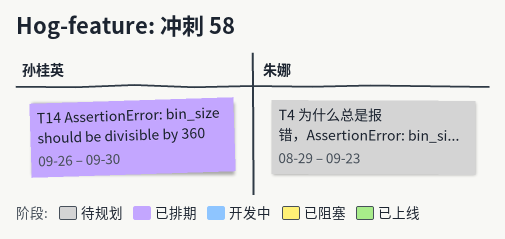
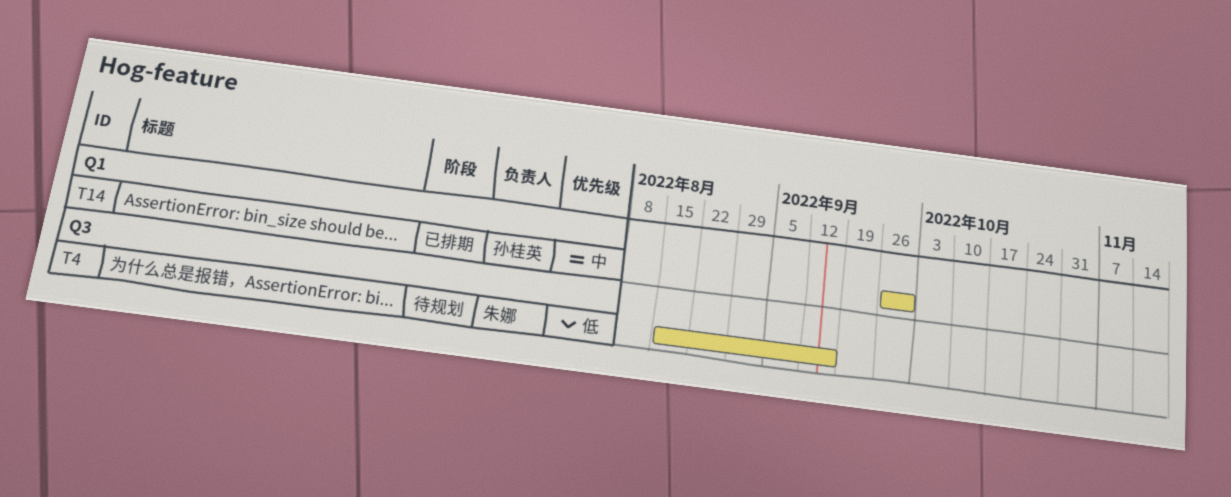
T4, start: Aug 29 -> Aug 15
T4, due: Sep 23 -> Sep 16

